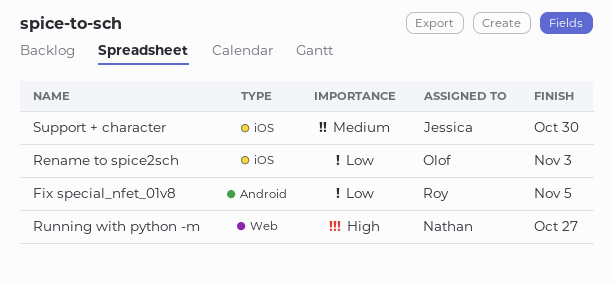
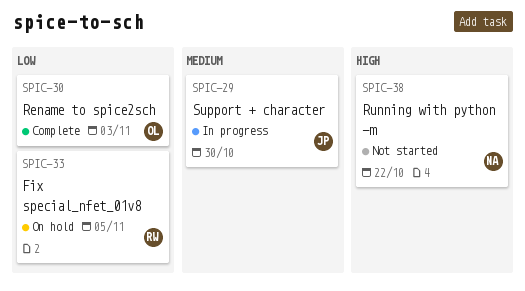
Running with python -m, due: Oct 27 -> Oct 22

